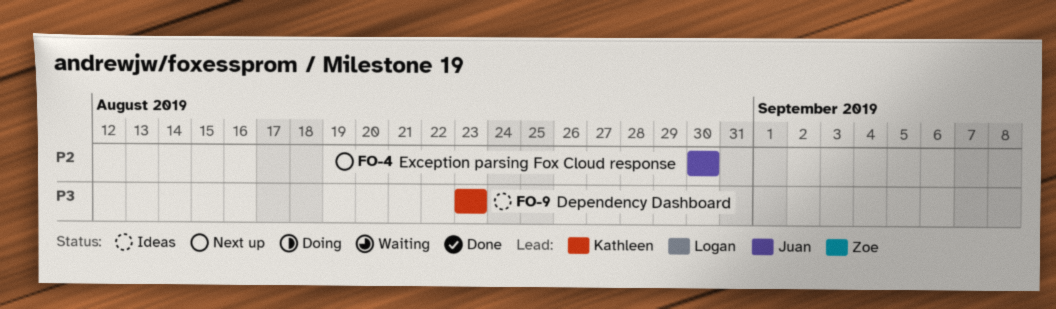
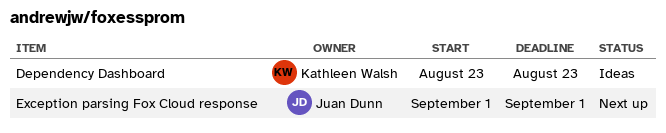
Exception parsing Fox Cloud response, start: Aug 30 -> Sep 1
Exception parsing Fox Cloud response, due: Aug 30 -> Sep 1

